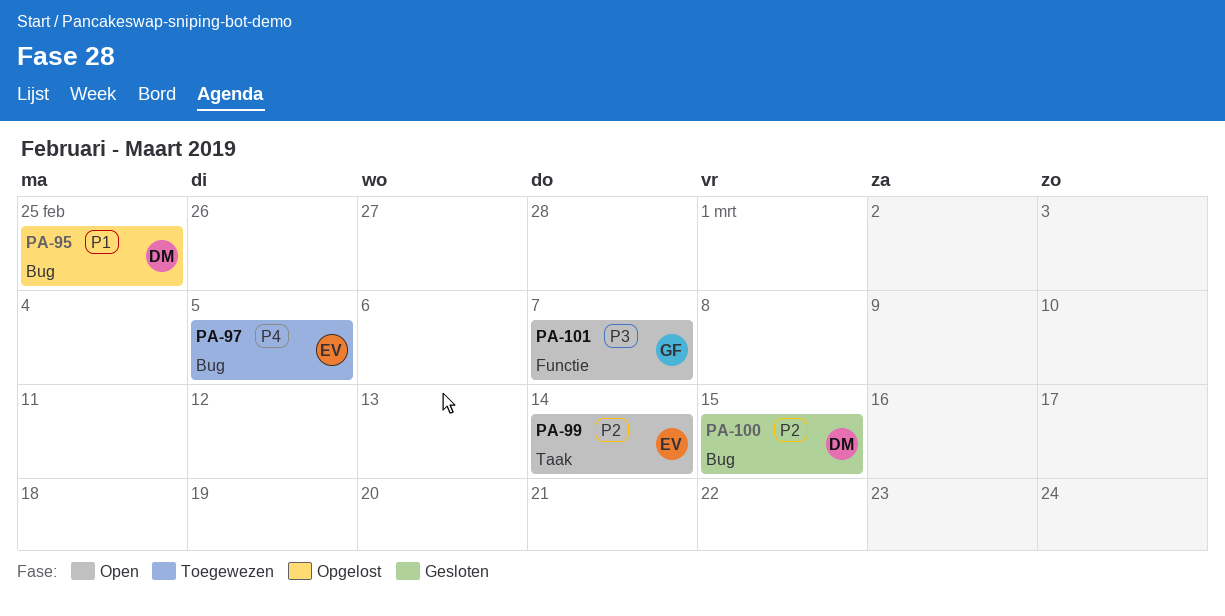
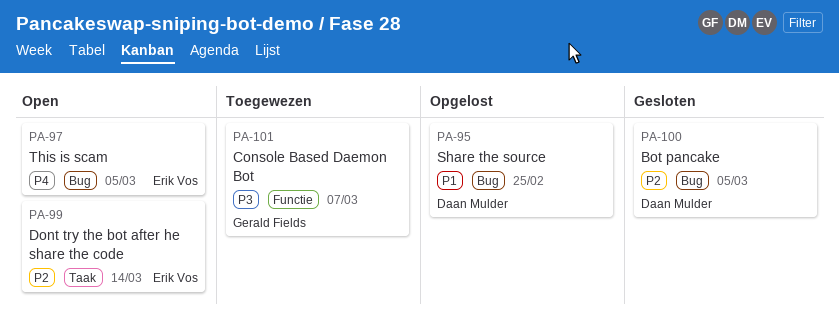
PA-97, status: Toegewezen -> Open
PA-100, due: Mar 15 -> Mar 5
PA-101, status: Open -> Toegewezen

